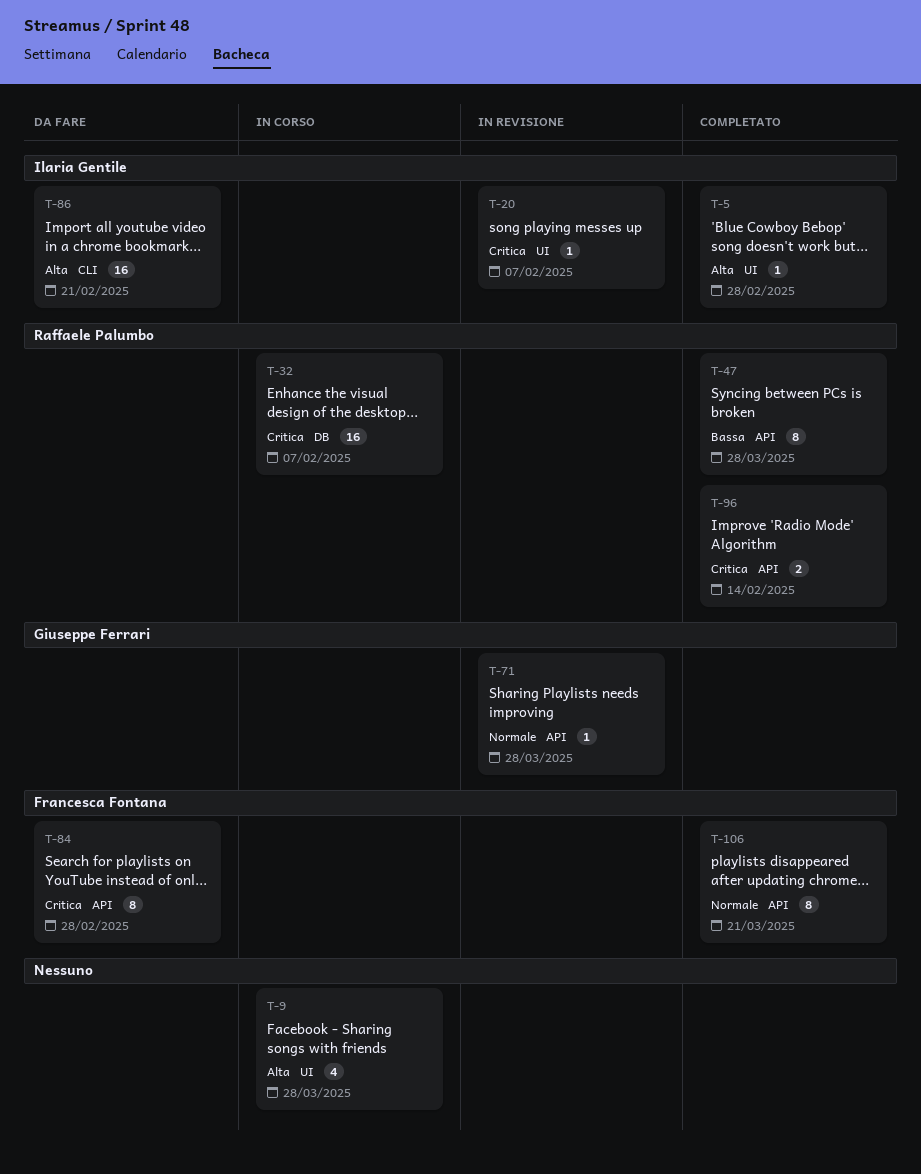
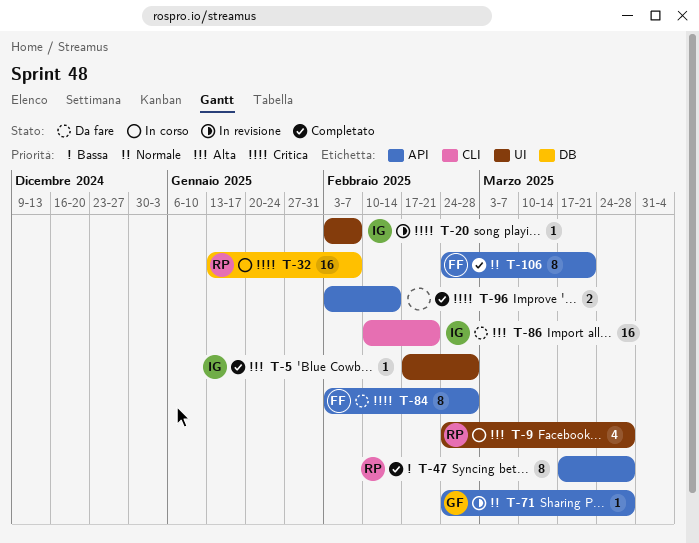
T-9, owner: none -> Raffaele Palumbo
T-96, owner: Raffaele Palumbo -> none

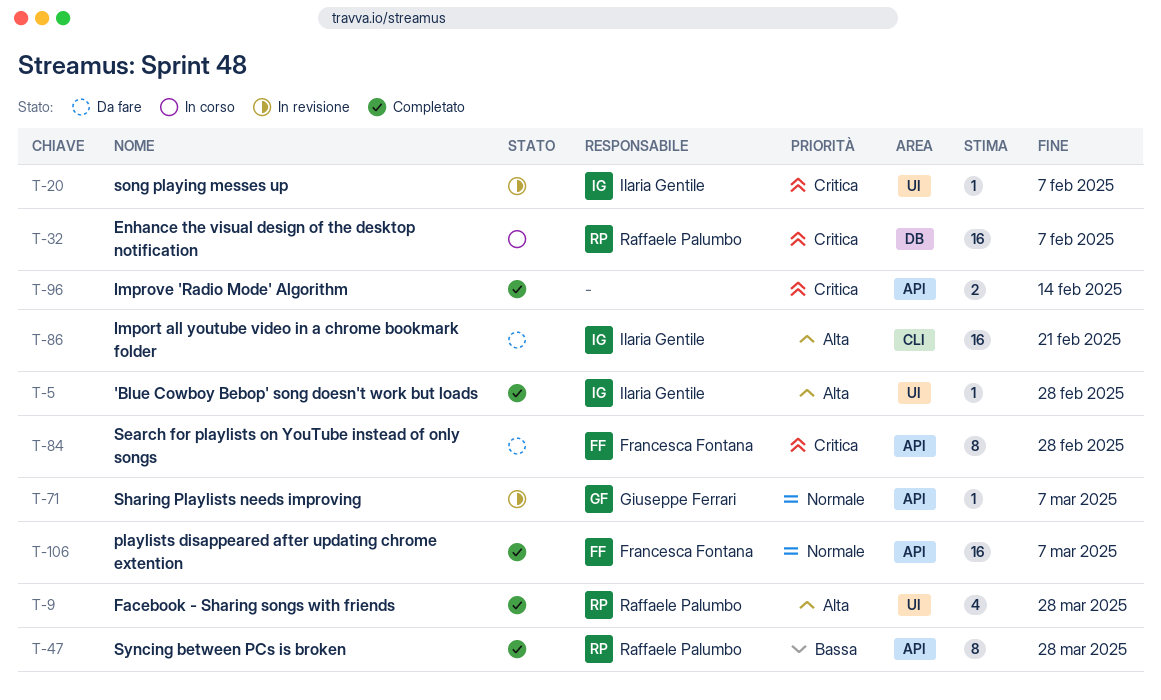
T-9, status: In corso -> Completato
T-71, due: Mar 28 -> Mar 7
T-106, estimate: 8 -> 16
T-106, due: Mar 21 -> Mar 7

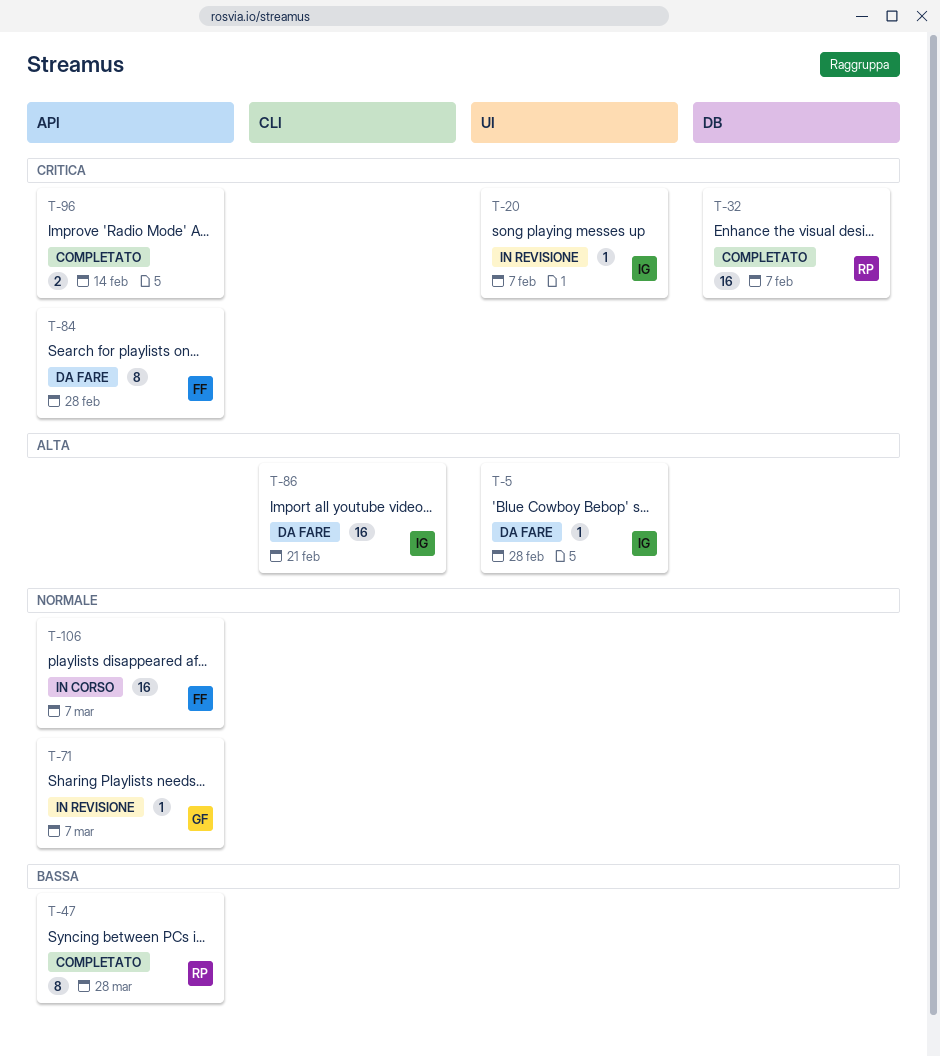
T-5, status: Completato -> Da fare
T-9: present -> none
T-32, status: In corso -> Completato
T-106, status: Completato -> In corso

